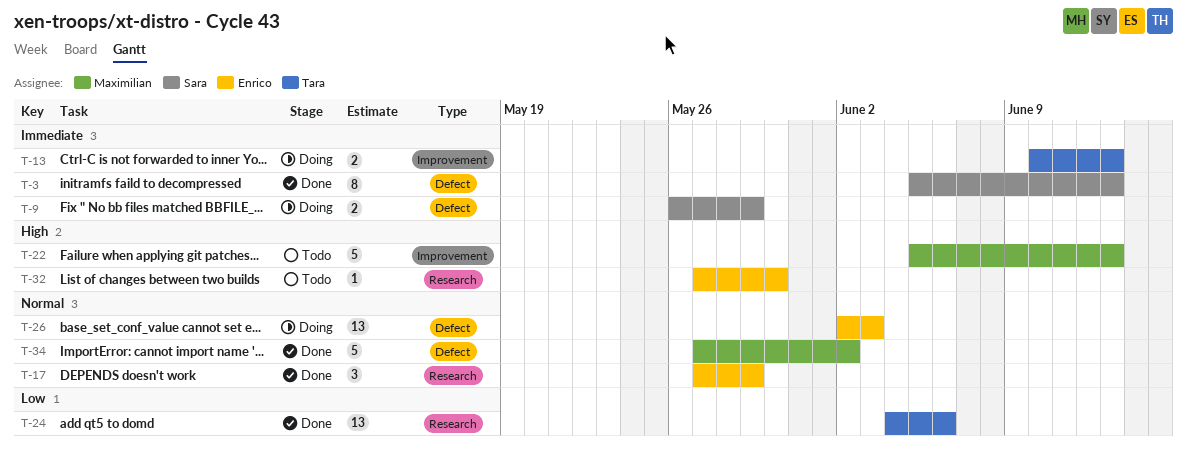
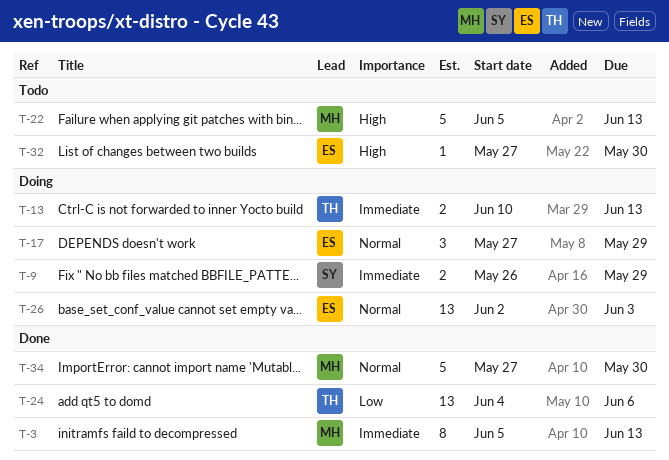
T-3, owner: Sara -> Maximilian
T-17, status: Done -> Doing
T-34, due: Jun 2 -> May 30

